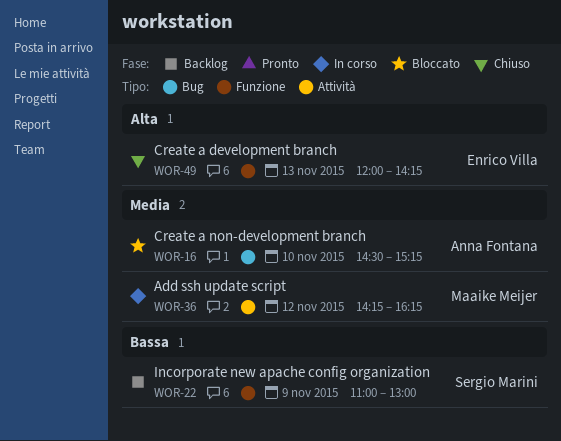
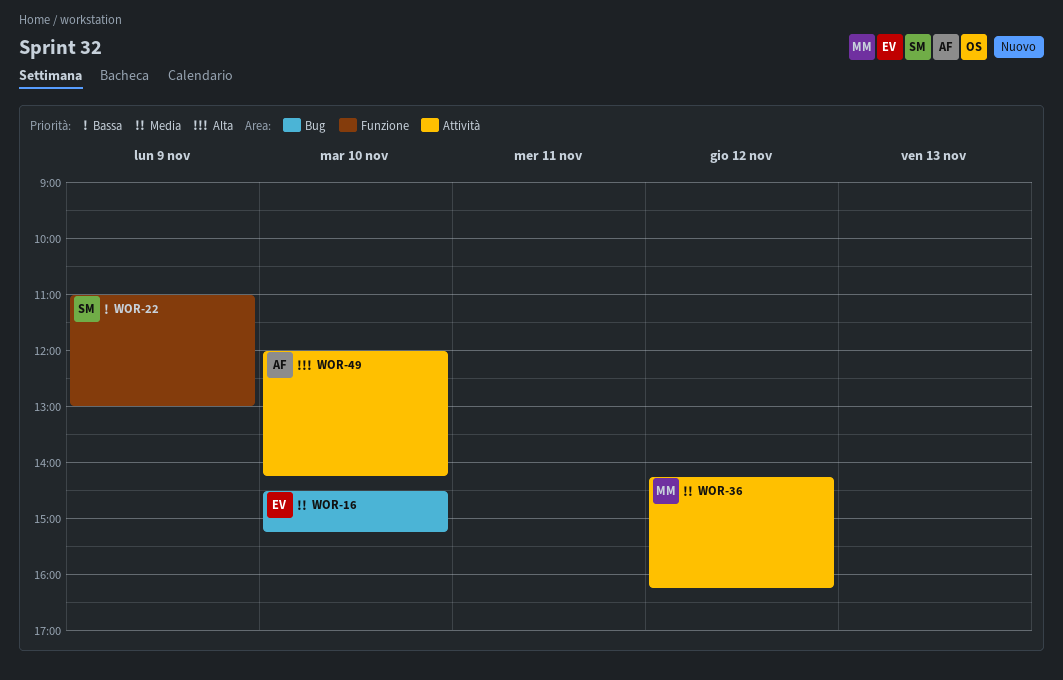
WOR-16, owner: Anna Fontana -> Enrico Villa
WOR-49, owner: Enrico Villa -> Anna Fontana
WOR-49, label: Funzione -> Attività
WOR-49, day: Nov 13 -> Nov 10

